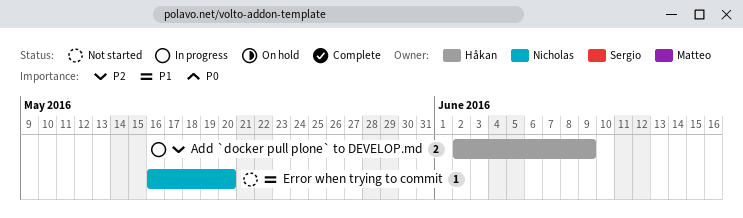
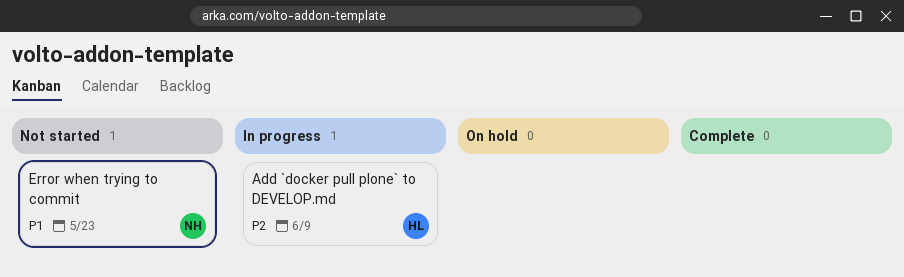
Error when trying to commit, due: May 20 -> May 23

